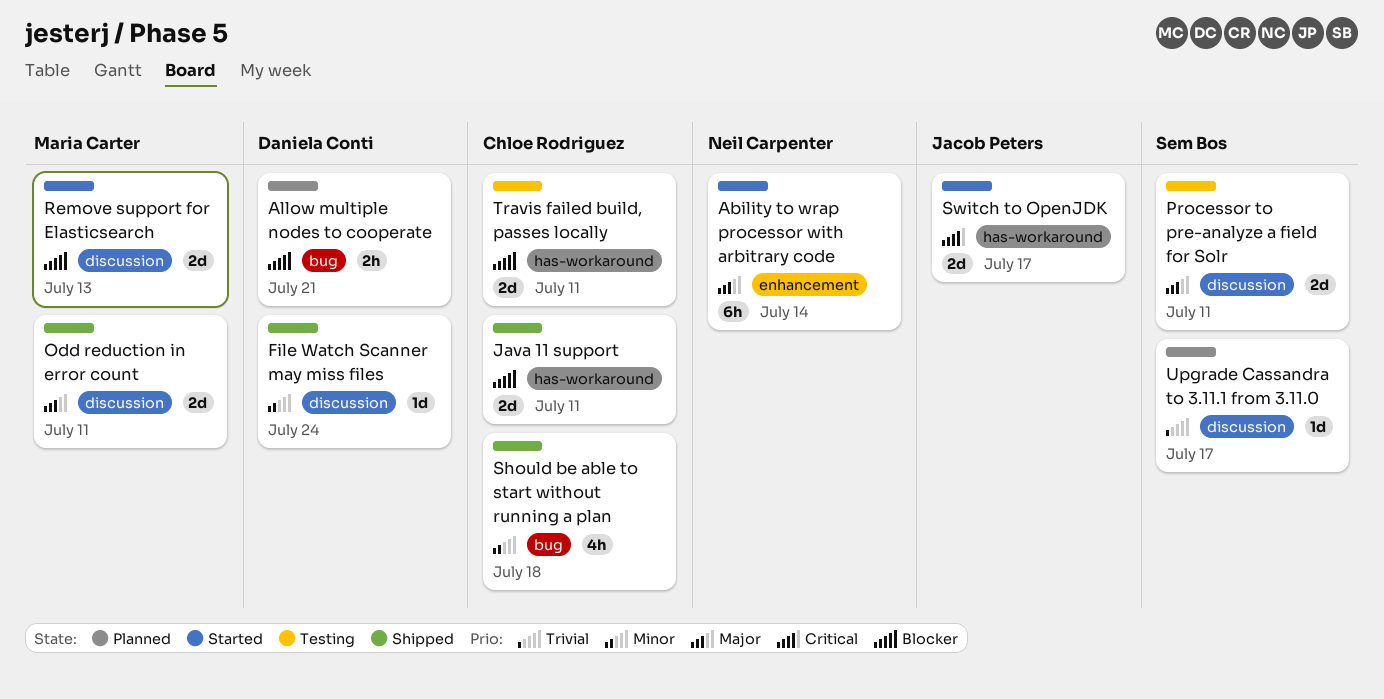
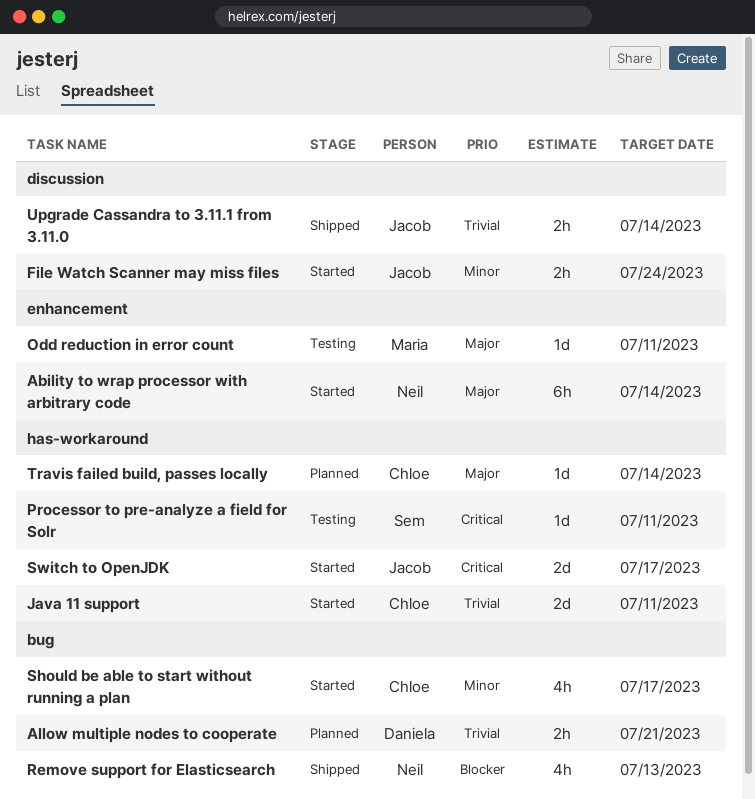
Allow multiple nodes to cooperate, priority: Blocker -> Trivial
File Watch Scanner may miss files, status: Shipped -> Started
File Watch Scanner may miss files, owner: Daniela Conti -> Jacob Peters
File Watch Scanner may miss files, estimate: 1d -> 2h
Java 11 support, status: Shipped -> Started
Java 11 support, priority: Blocker -> Trivial
Odd reduction in error count, status: Shipped -> Testing
Odd reduction in error count, label: discussion -> enhancement
Odd reduction in error count, estimate: 2d -> 1d
Processor to pre-analyze a field for Solr, priority: Major -> Critical
Processor to pre-analyze a field for Solr, label: discussion -> has-workaround
Processor to pre-analyze a field for Solr, estimate: 2d -> 1d
Remove support for Elasticsearch, status: Started -> Shipped
Remove support for Elasticsearch, owner: Maria Carter -> Neil Carpenter
Remove support for Elasticsearch, label: discussion -> bug
Remove support for Elasticsearch, estimate: 2d -> 4h
Should be able to start without running a plan, status: Shipped -> Started
Should be able to start without running a plan, due: Jul 18 -> Jul 17
Travis failed build, passes locally, status: Testing -> Planned
Travis failed build, passes locally, priority: Blocker -> Major
Travis failed build, passes locally, estimate: 2d -> 1d
Travis failed build, passes locally, due: Jul 11 -> Jul 14
Upgrade Cassandra to 3.11.1 from 3.11.0, status: Planned -> Shipped
Upgrade Cassandra to 3.11.1 from 3.11.0, owner: Sem Bos -> Jacob Peters
Upgrade Cassandra to 3.11.1 from 3.11.0, estimate: 1d -> 2h
Upgrade Cassandra to 3.11.1 from 3.11.0, due: Jul 17 -> Jul 14

